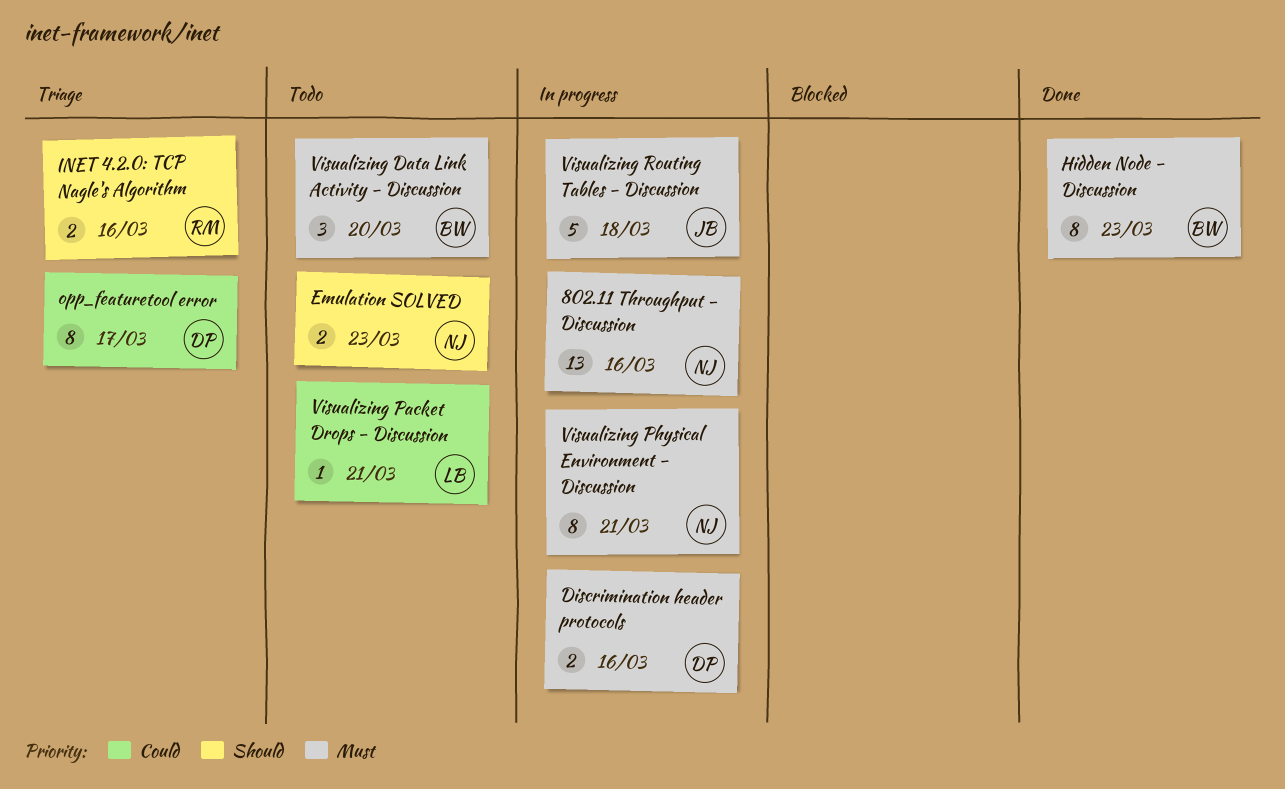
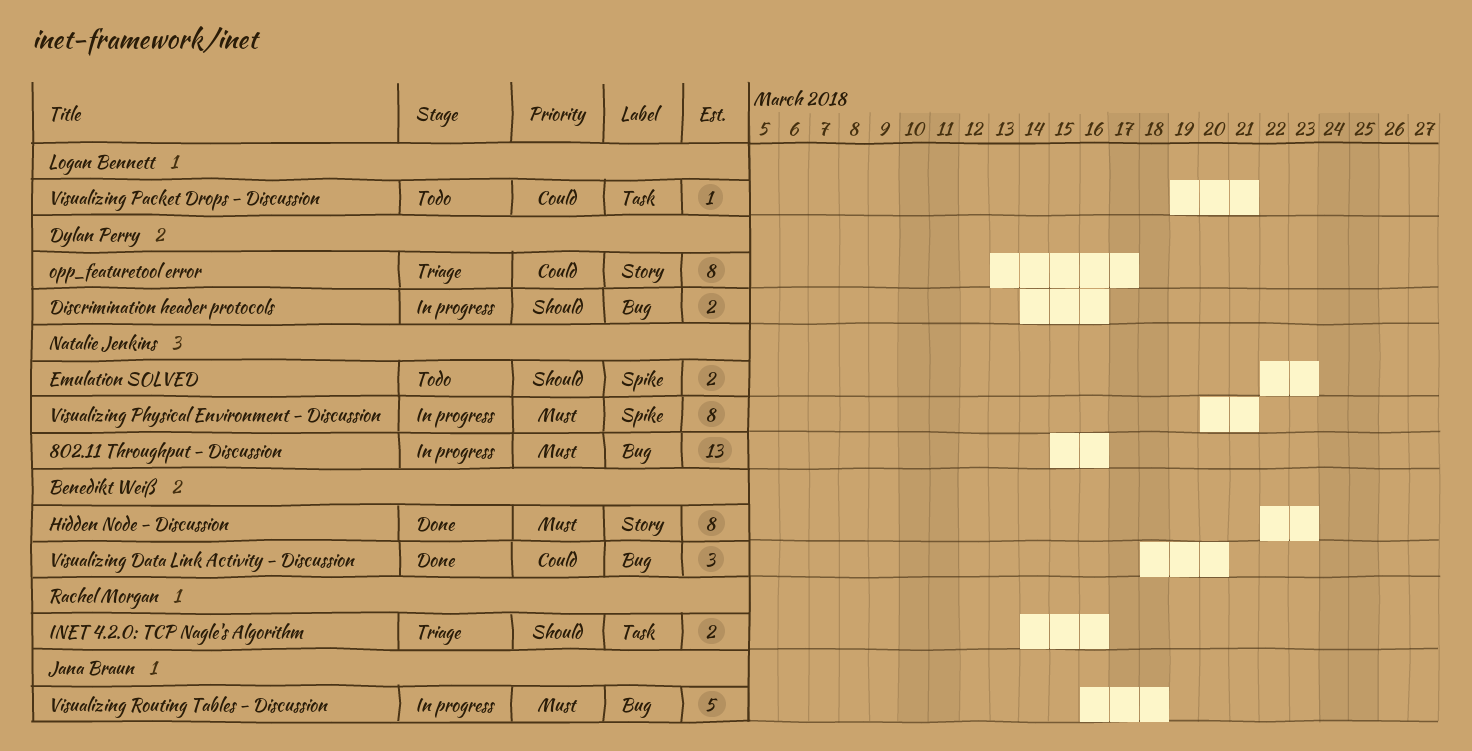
Discrimination header protocols, priority: Must -> Should
Visualizing Data Link Activity - Discussion, status: Todo -> Done
Visualizing Data Link Activity - Discussion, priority: Must -> Could

